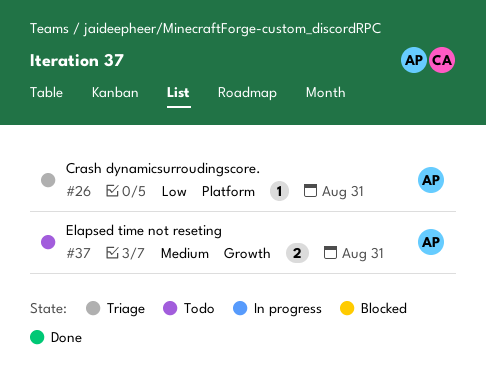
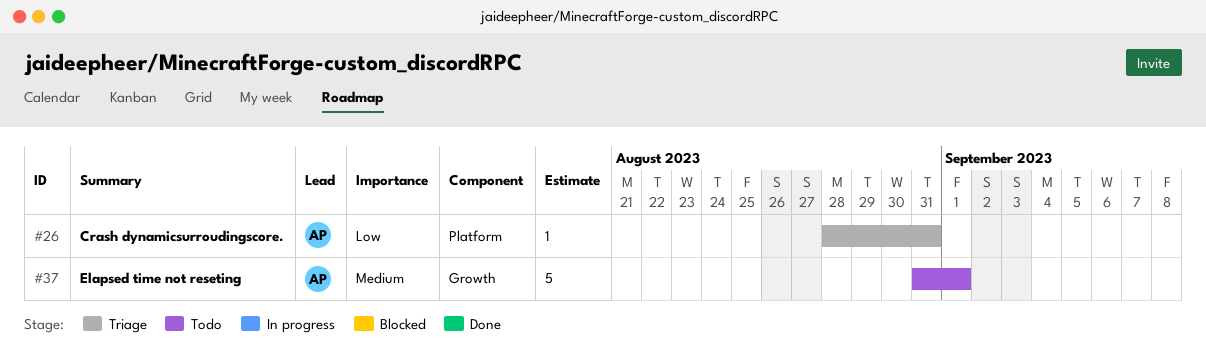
#37, estimate: 2 -> 5
#37, due: Aug 31 -> Sep 1

